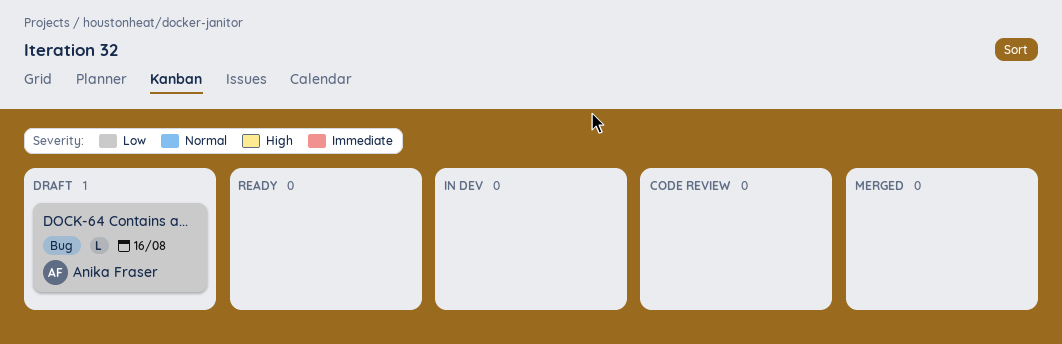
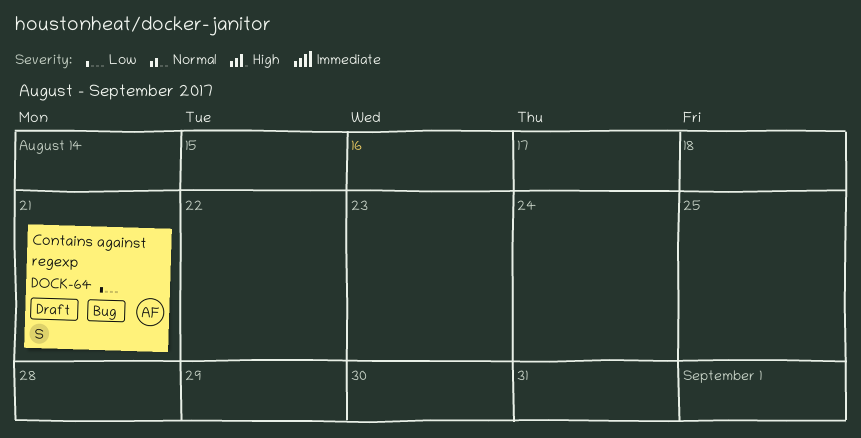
DOCK-64, estimate: L -> S
DOCK-64, due: Aug 16 -> Aug 21

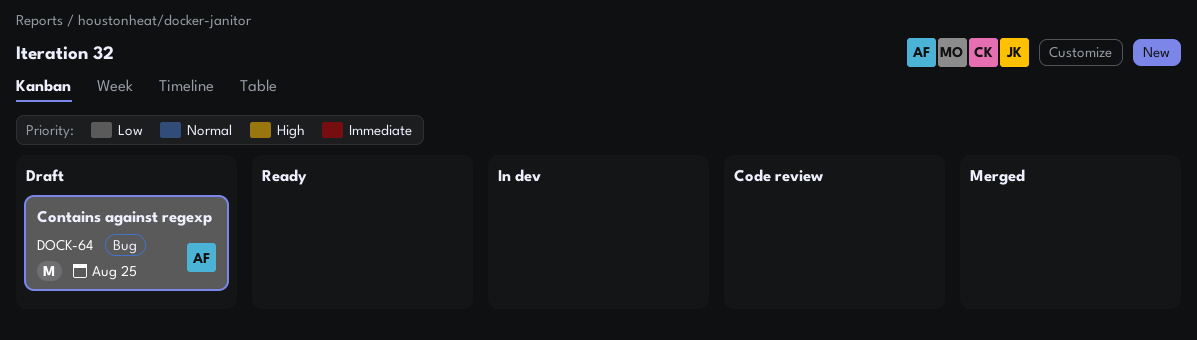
DOCK-64, estimate: S -> M
DOCK-64, due: Aug 21 -> Aug 25

